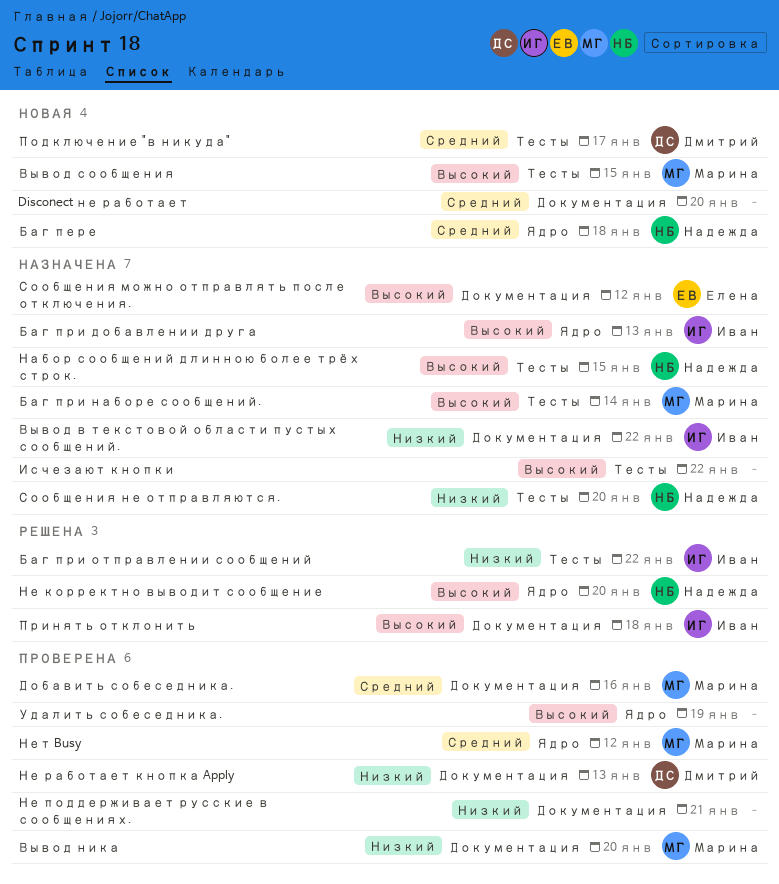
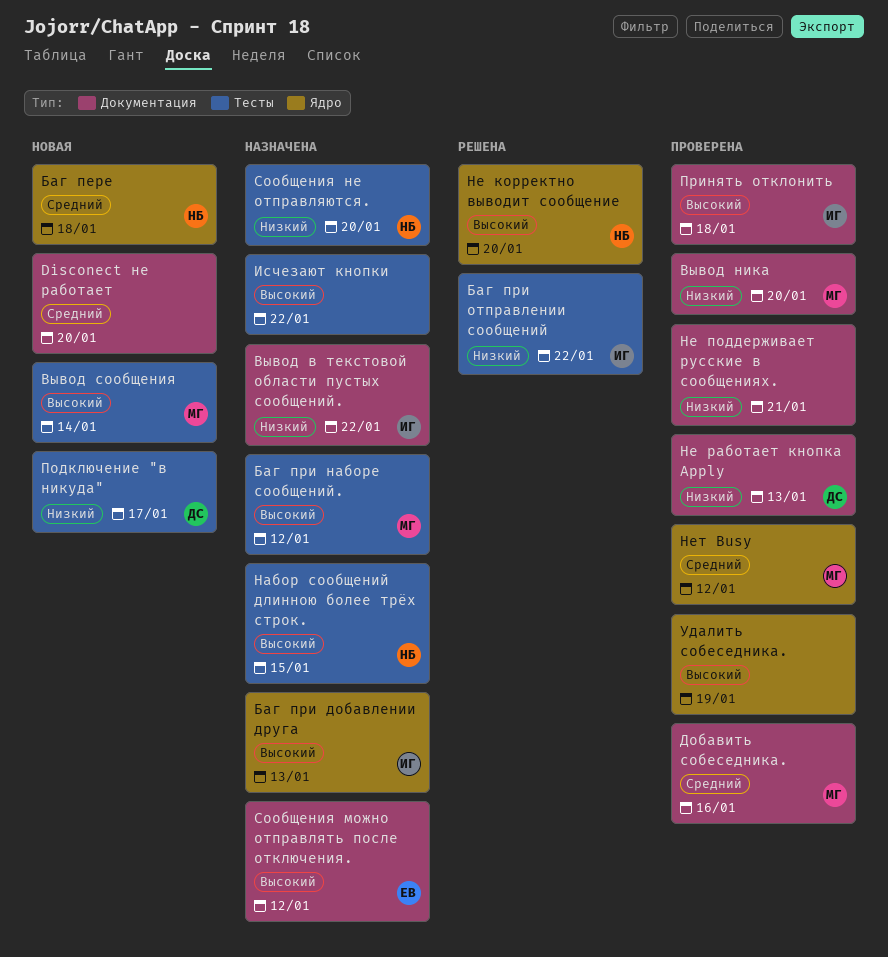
Баг при наборе сообщений., due: Jan 14 -> Jan 12
Вывод сообщения, due: Jan 15 -> Jan 14
Подключение "в никуда", priority: Средний -> Низкий
Принять отклонить, status: Решена -> Проверена

